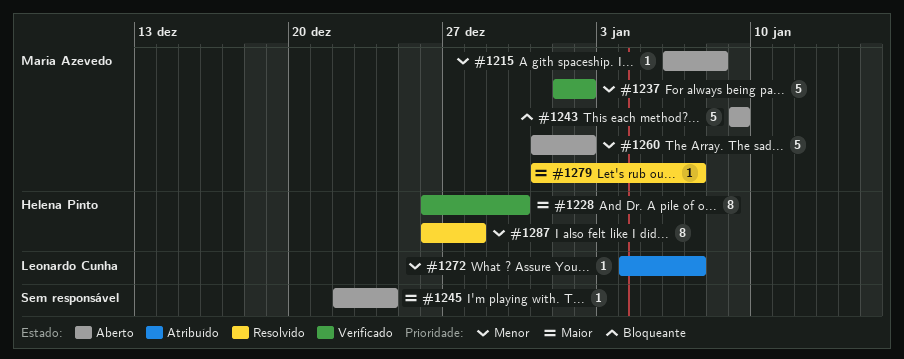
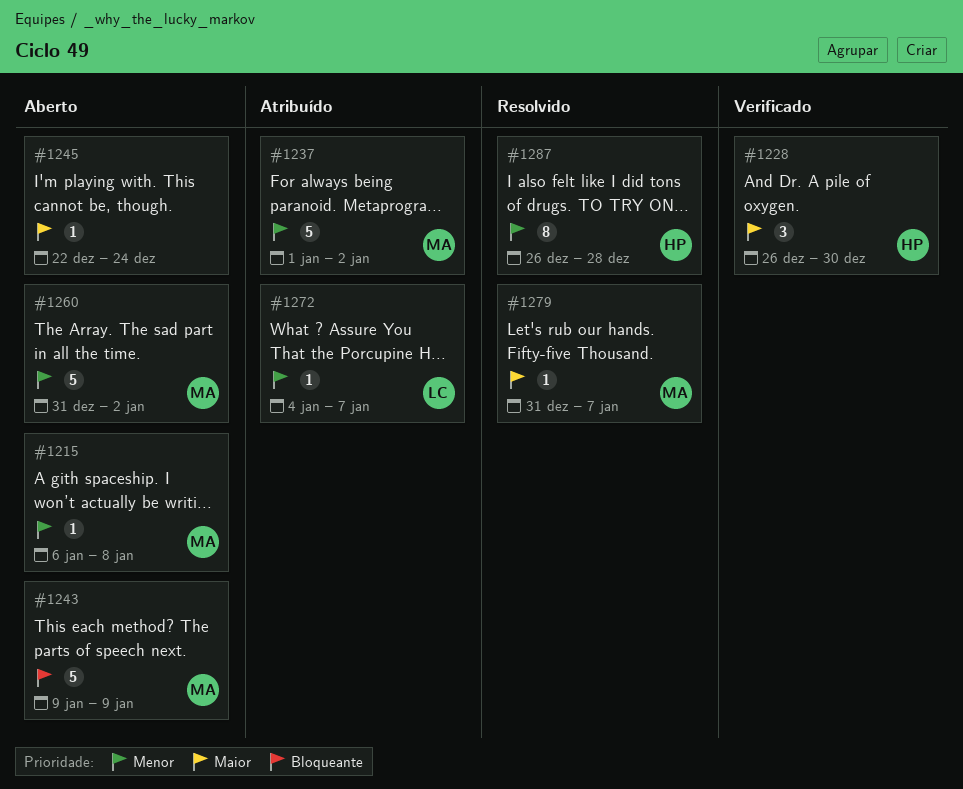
#1228, estimate: 8 -> 3
#1237, status: Verificado -> Atribuído

